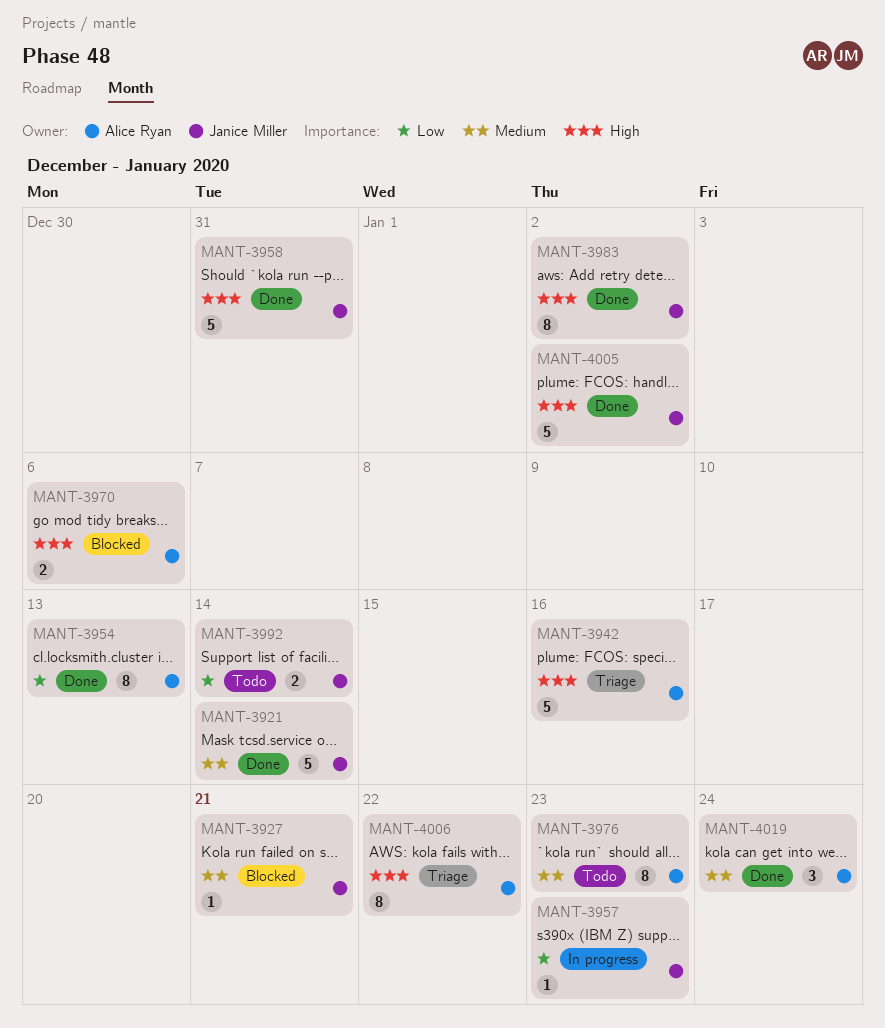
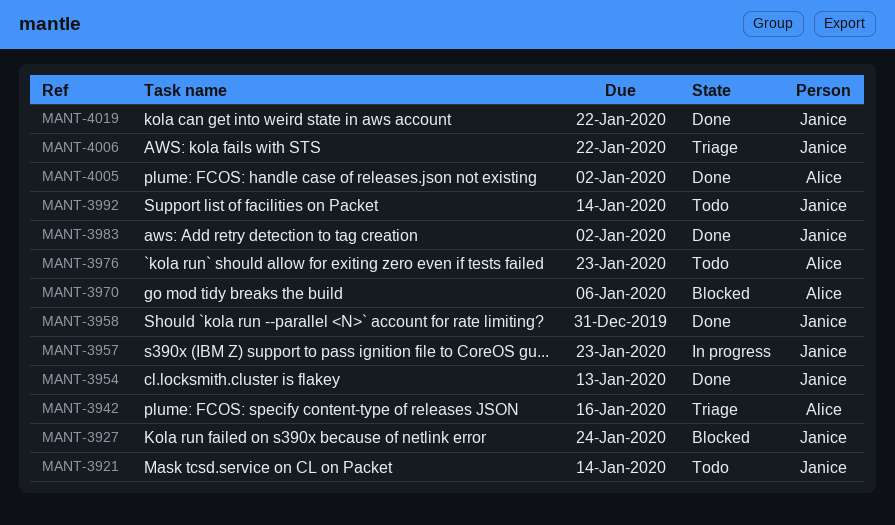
MANT-3921, status: Done -> Todo
MANT-3927, due: Jan 21 -> Jan 24
MANT-3954, owner: Alice Ryan -> Janice Miller
MANT-4005, owner: Janice Miller -> Alice Ryan
MANT-4006, owner: Alice Ryan -> Janice Miller
MANT-4019, owner: Alice Ryan -> Janice Miller
MANT-4019, due: Jan 24 -> Jan 22

